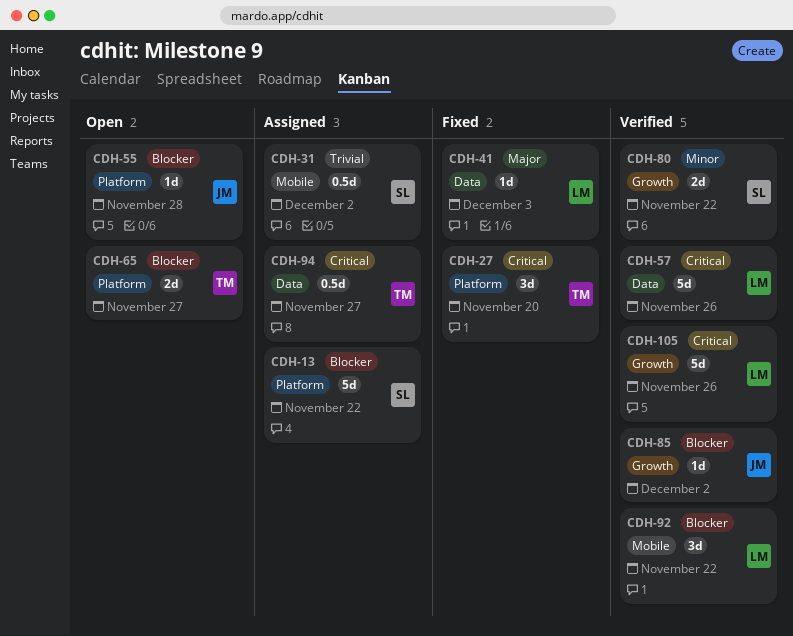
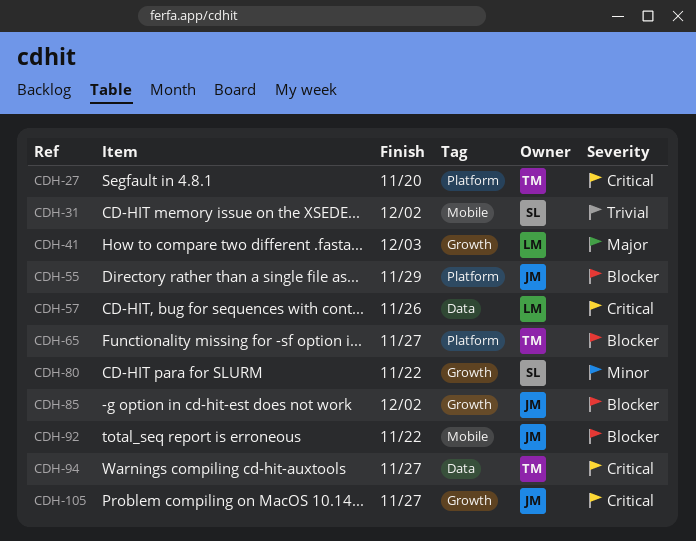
CDH-13: present -> none
CDH-41, label: Data -> Growth
CDH-55, due: Nov 28 -> Nov 29
CDH-92, owner: LM -> JM
CDH-105, owner: LM -> JM
CDH-105, due: Nov 26 -> Nov 27

